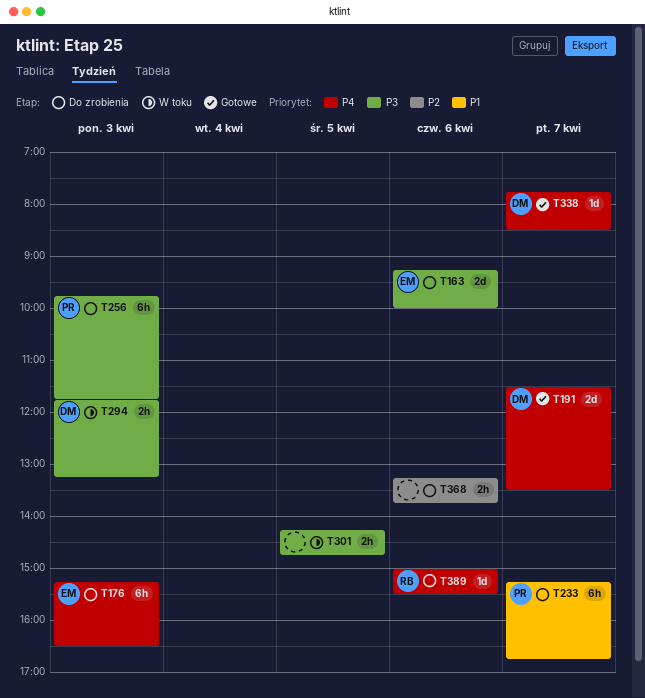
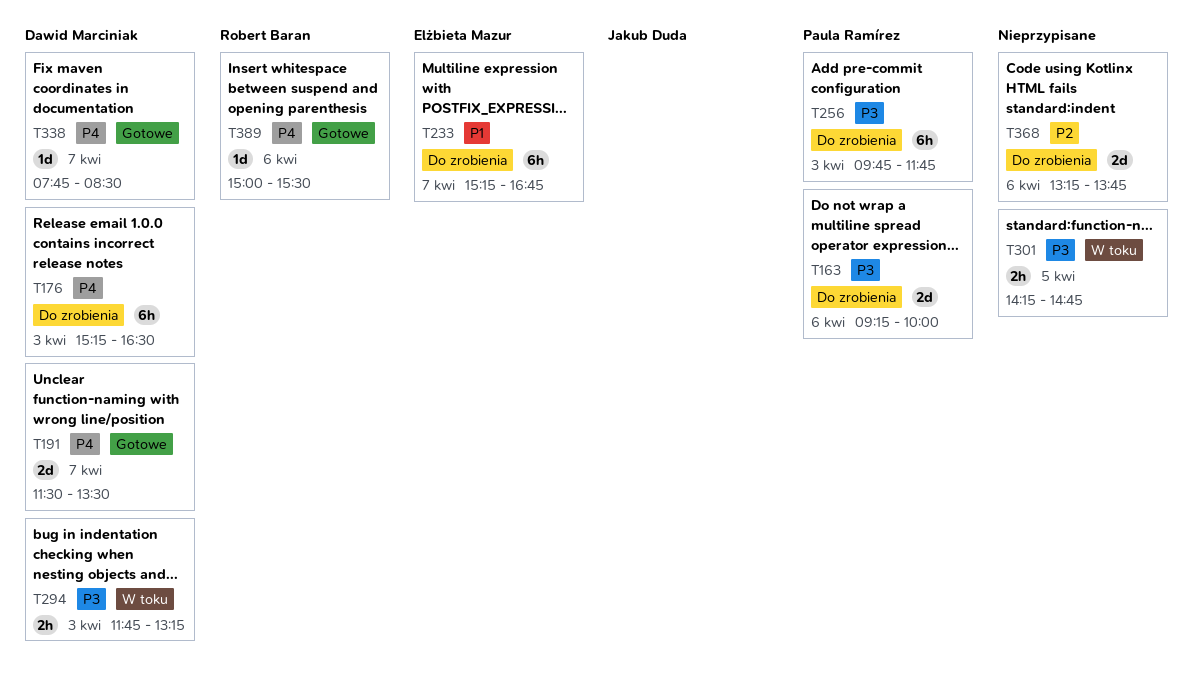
T163, owner: Elżbieta Mazur -> Paula Ramírez
T176, owner: Elżbieta Mazur -> Dawid Marciniak
T233, owner: Paula Ramírez -> Elżbieta Mazur
T368, estimate: 2h -> 2d
T389, status: Do zrobienia -> Gotowe

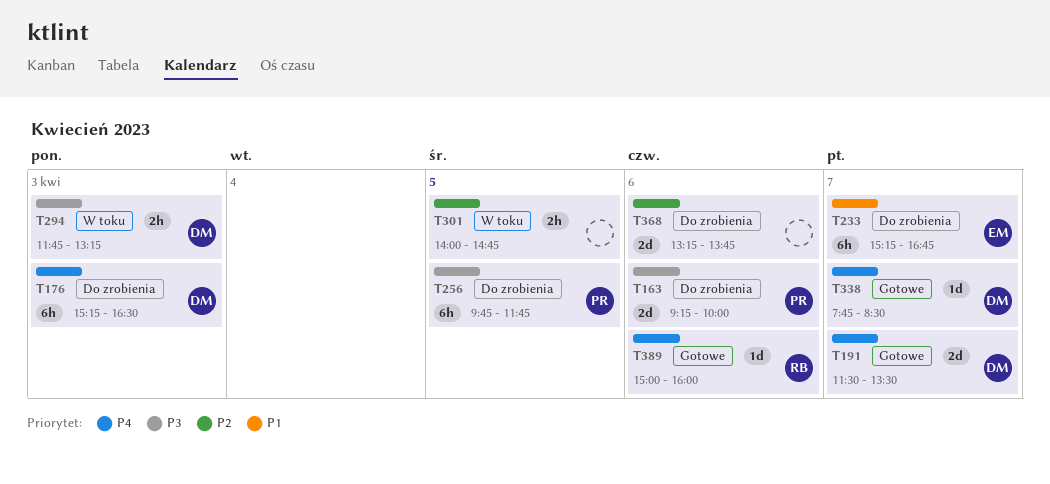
T256, day: Apr 3 -> Apr 5
T301, priority: P3 -> P2
T301, begins: 14:15 -> 14:00
T389, ends: 15:30 -> 16:00

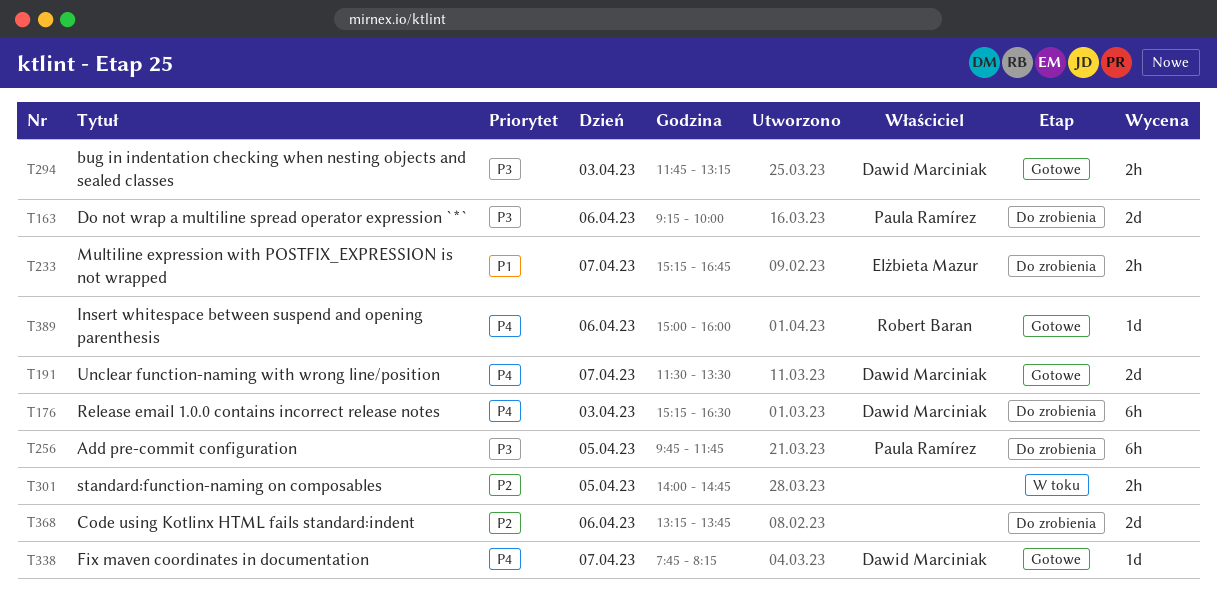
T233, estimate: 6h -> 2h
T294, status: W toku -> Gotowe
T338, ends: 08:30 -> 08:15

